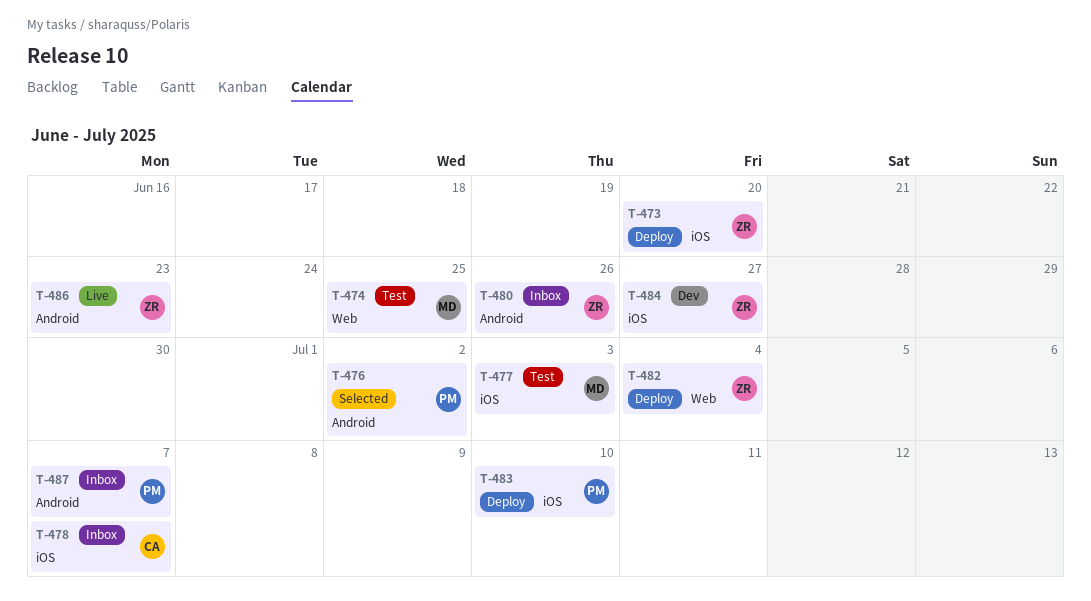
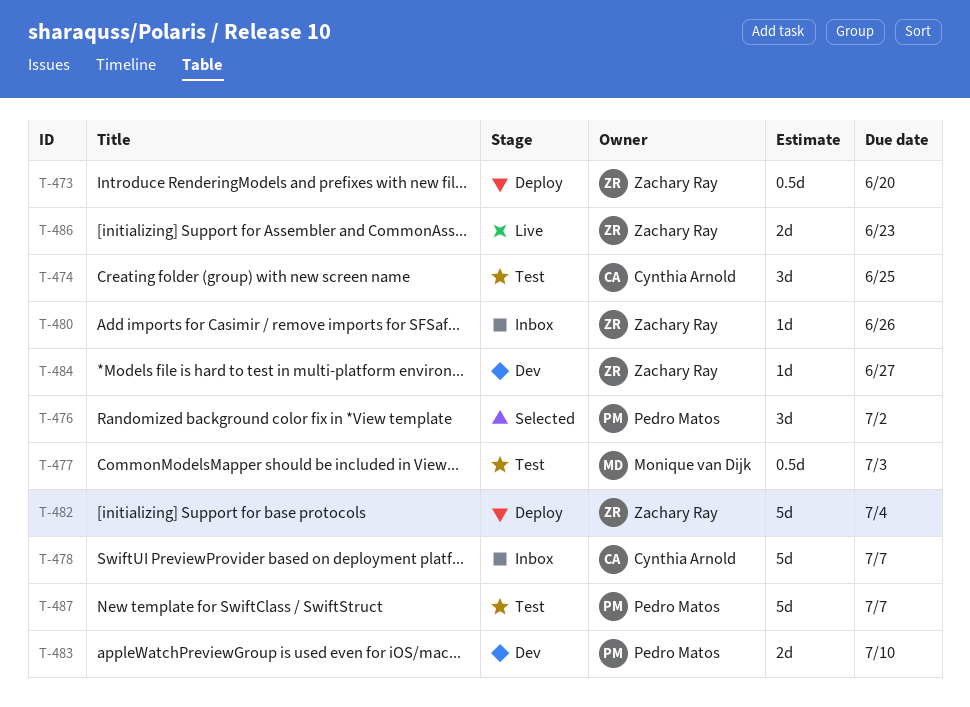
T-474, owner: Monique van Dijk -> Cynthia Arnold
T-483, status: Deploy -> Dev
T-487, status: Inbox -> Test

